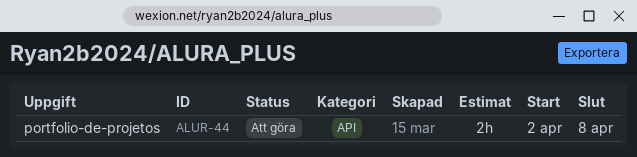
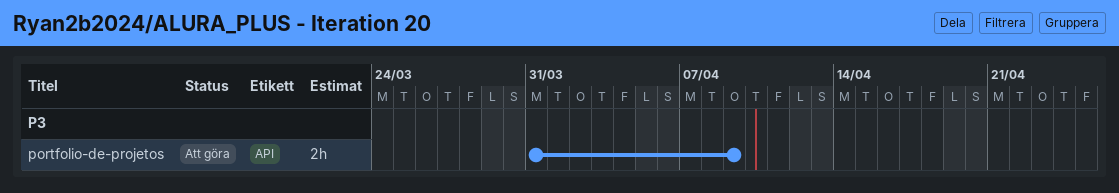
portfolio-de-projetos, start: Apr 2 -> Mar 31
portfolio-de-projetos, due: Apr 8 -> Apr 9

